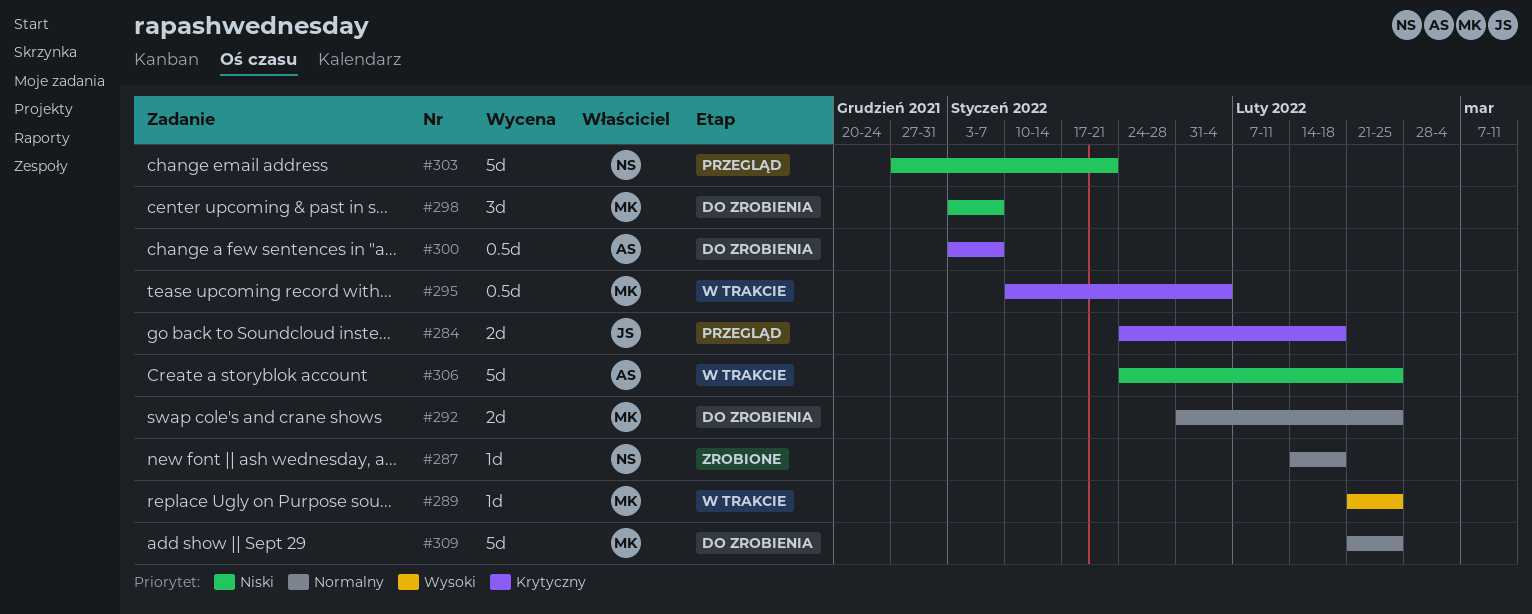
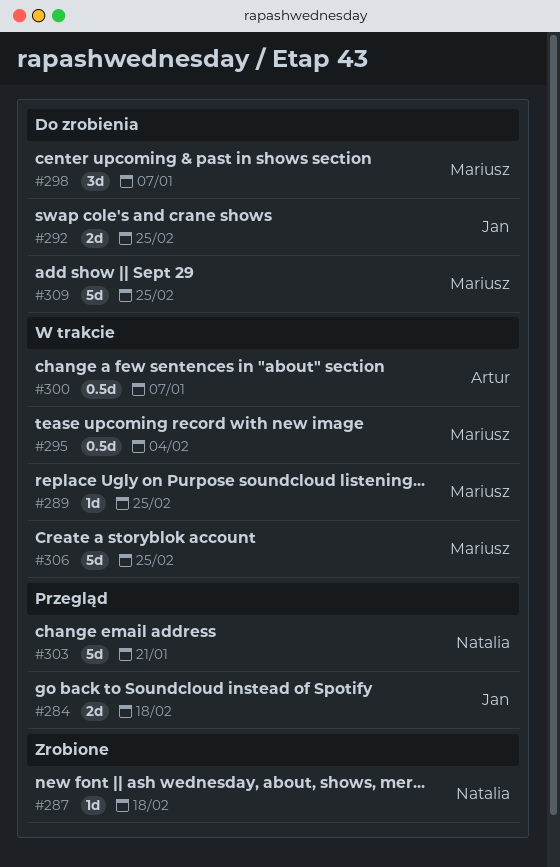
#292, owner: Mariusz -> Jan
#300, status: Do zrobienia -> W trakcie
#306, owner: Artur -> Mariusz

